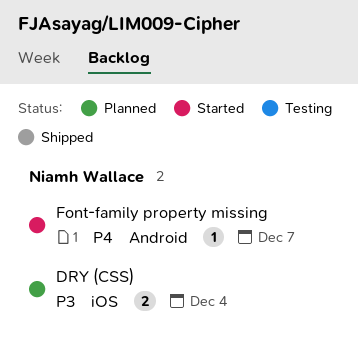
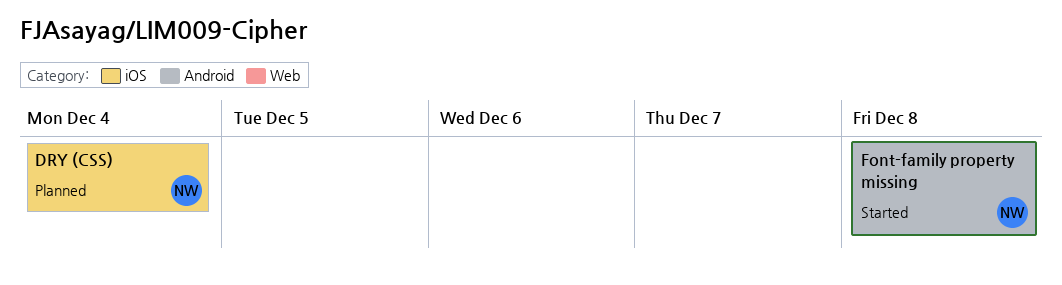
Font-family property missing, due: Dec 7 -> Dec 8

